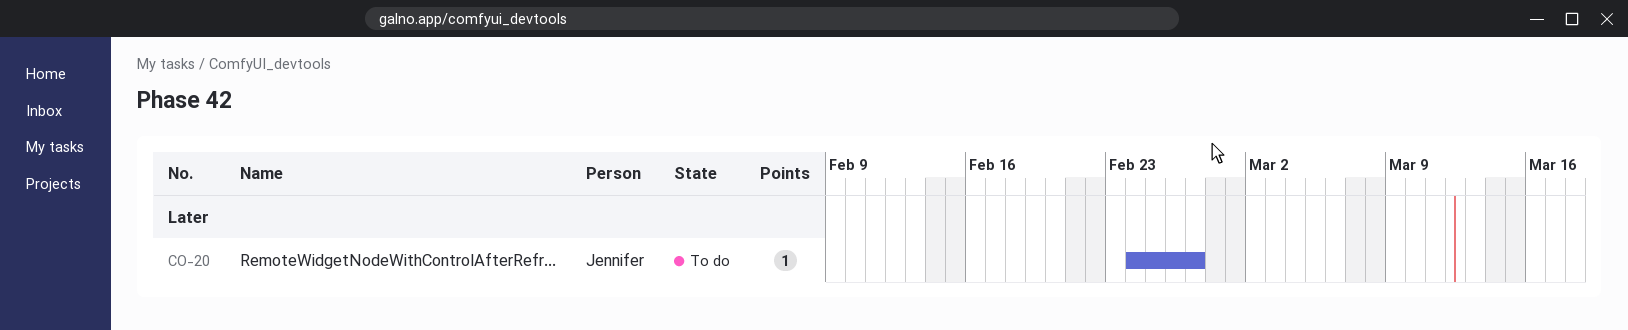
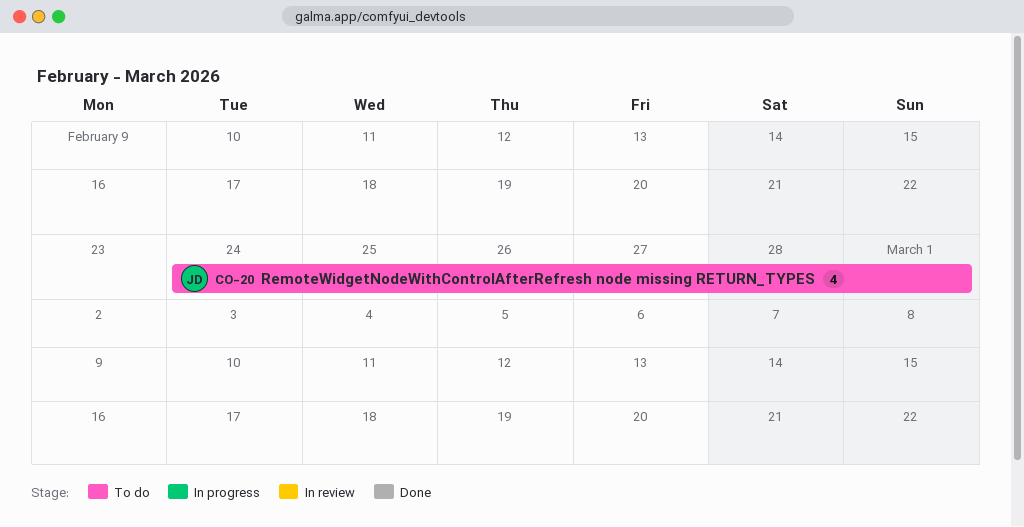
CO-20, estimate: 1 -> 4
CO-20, due: Feb 27 -> Mar 1

